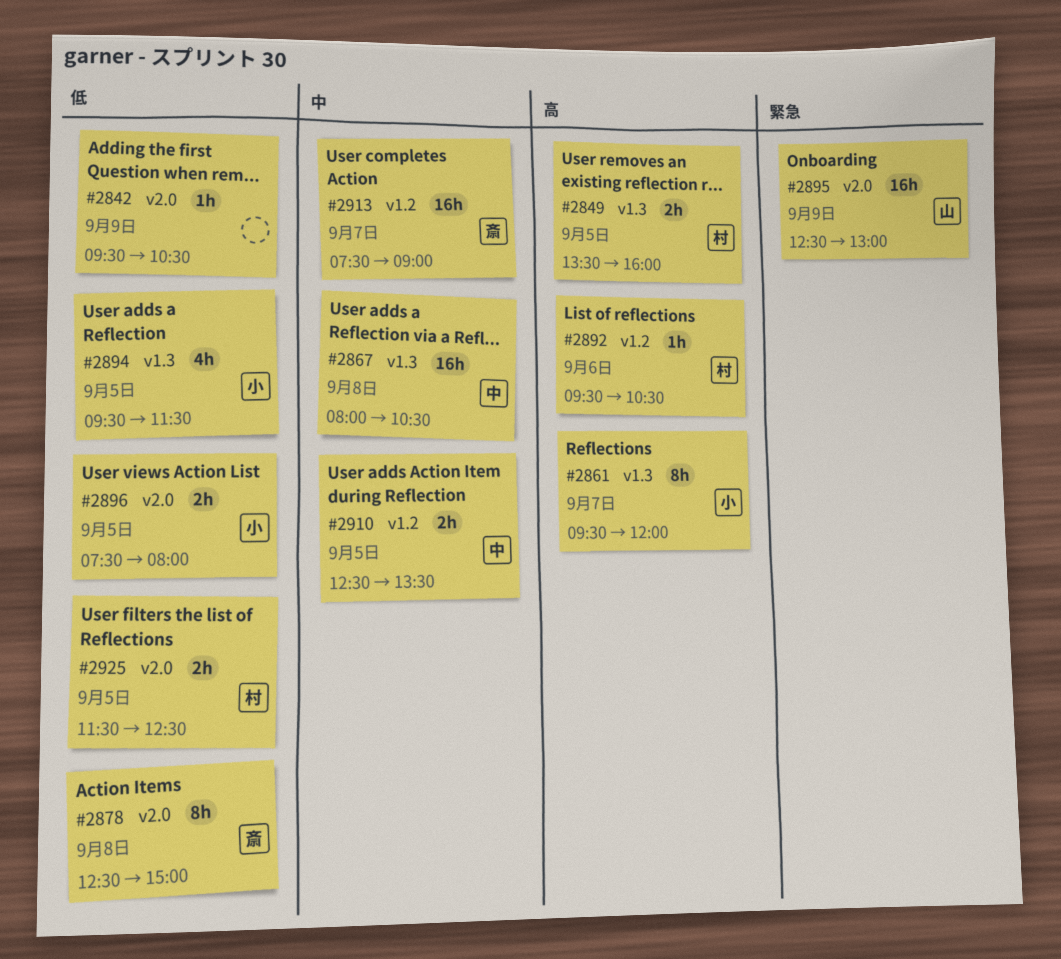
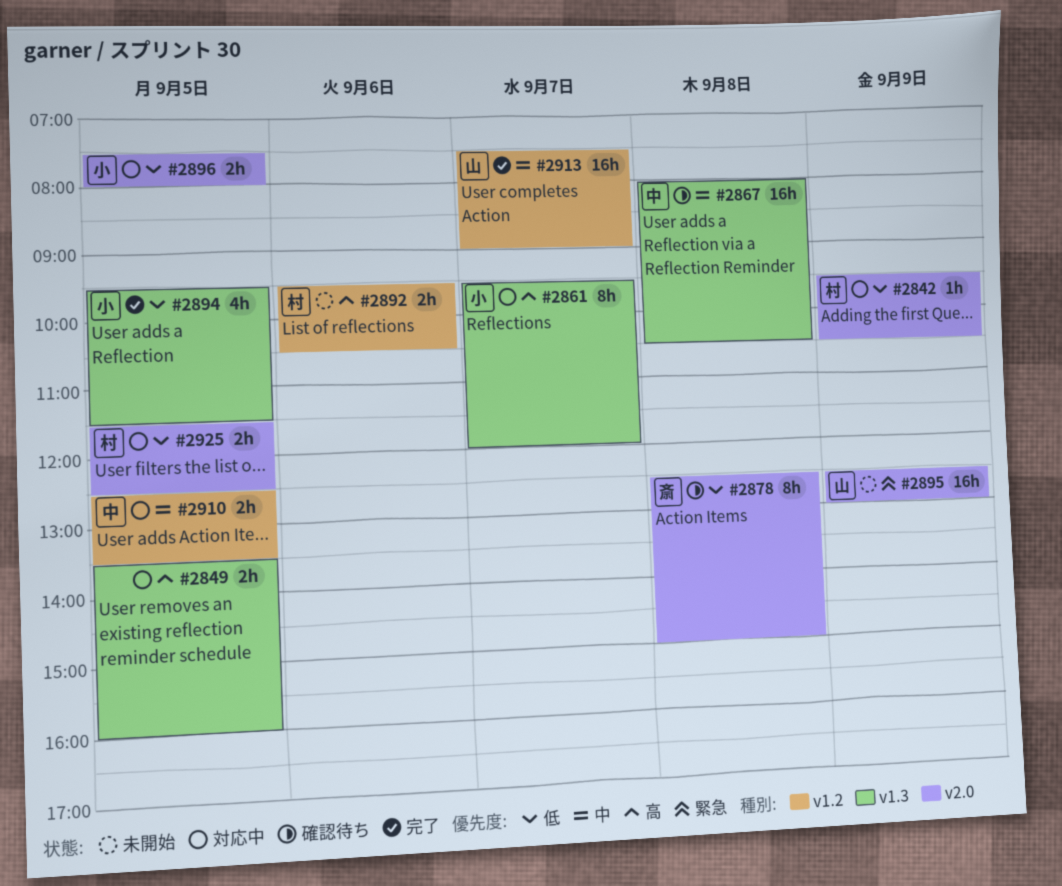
#2842, owner: none -> 村
#2849, owner: 村 -> none
#2892, estimate: 1h -> 2h
#2913, owner: 斎 -> 山

